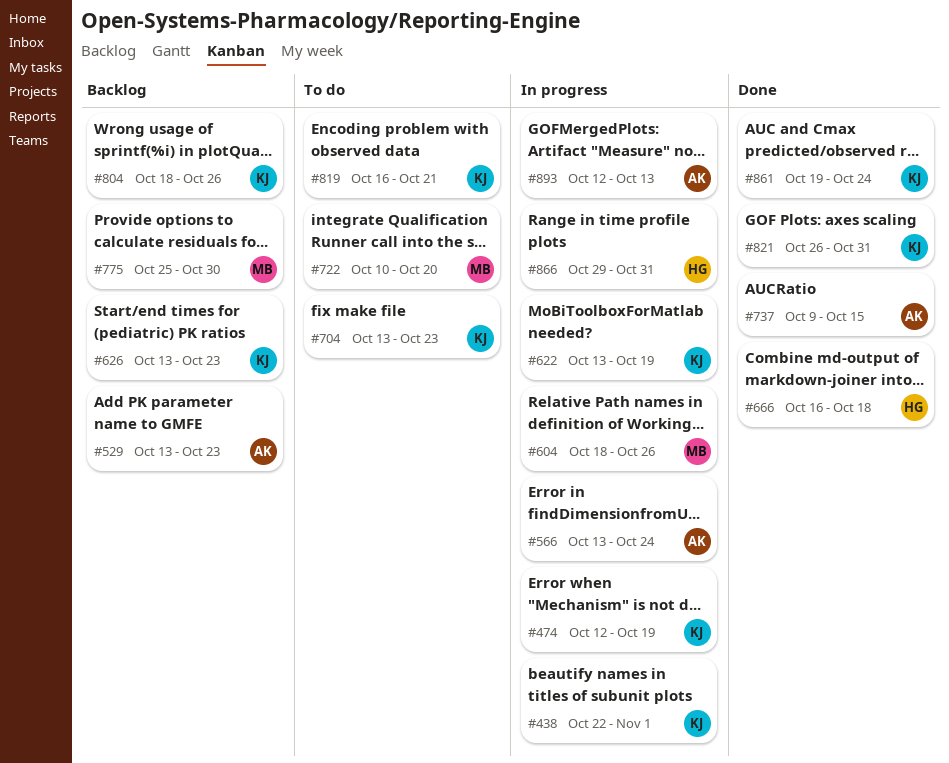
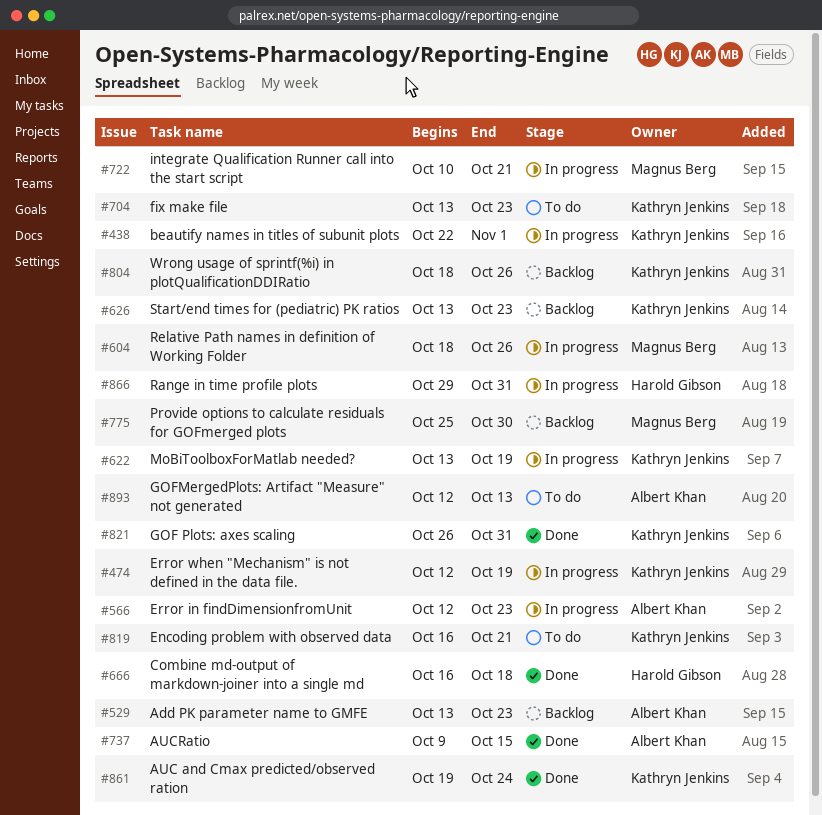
#566, start: Oct 13 -> Oct 12
#566, due: Oct 24 -> Oct 23
#722, status: To do -> In progress
#722, due: Oct 20 -> Oct 21
#893, status: In progress -> To do

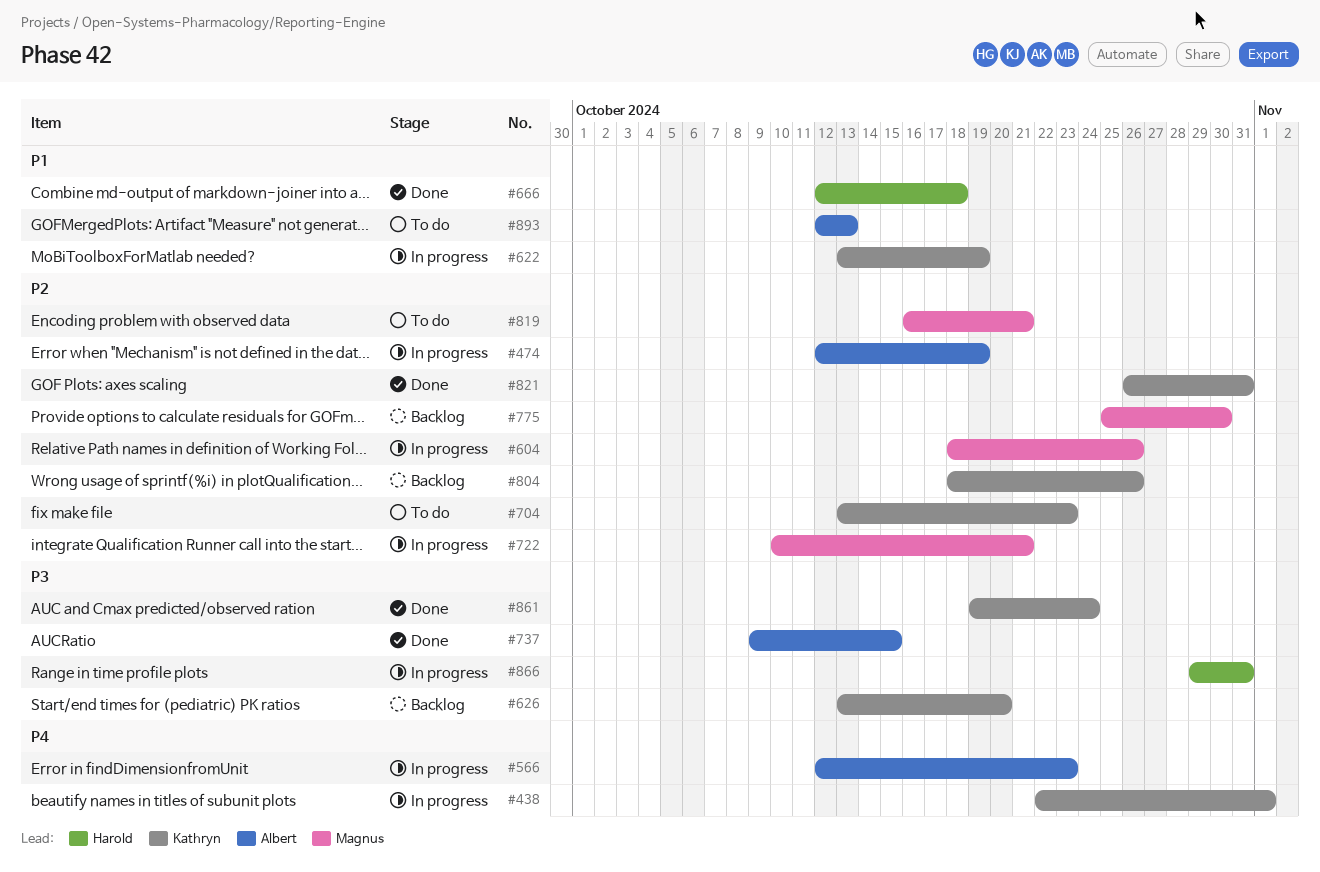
#474, owner: Kathryn Jenkins -> Albert Khan
#529: present -> none
#626, due: Oct 23 -> Oct 20
#666, start: Oct 16 -> Oct 12
#819, owner: Kathryn Jenkins -> Magnus Berg

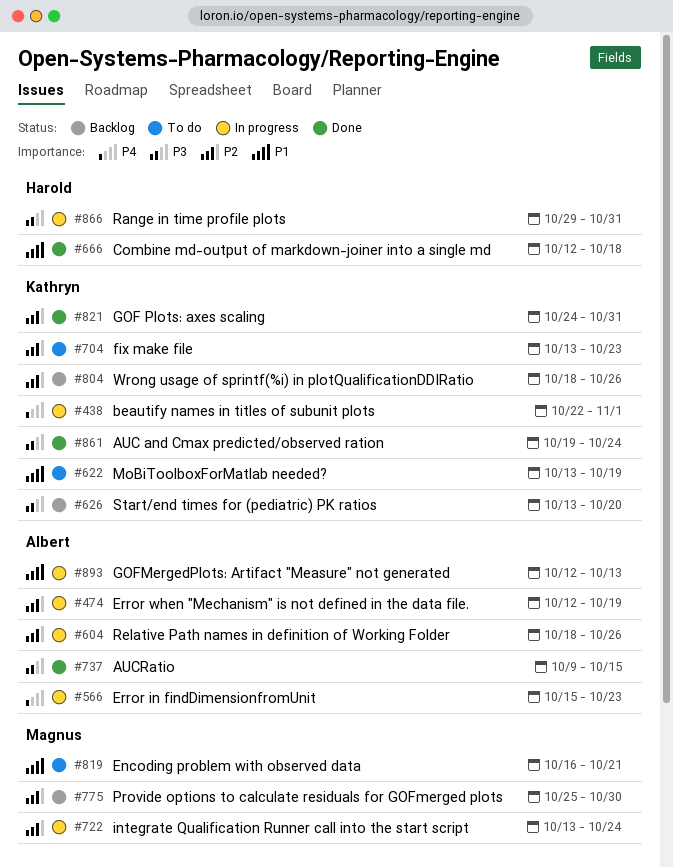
#566, start: Oct 12 -> Oct 15
#604, owner: Magnus -> Albert
#622, status: In progress -> To do
#722, start: Oct 10 -> Oct 13
#722, due: Oct 21 -> Oct 24
#819, priority: P2 -> P1
#821, start: Oct 26 -> Oct 24
#893, status: To do -> In progress

